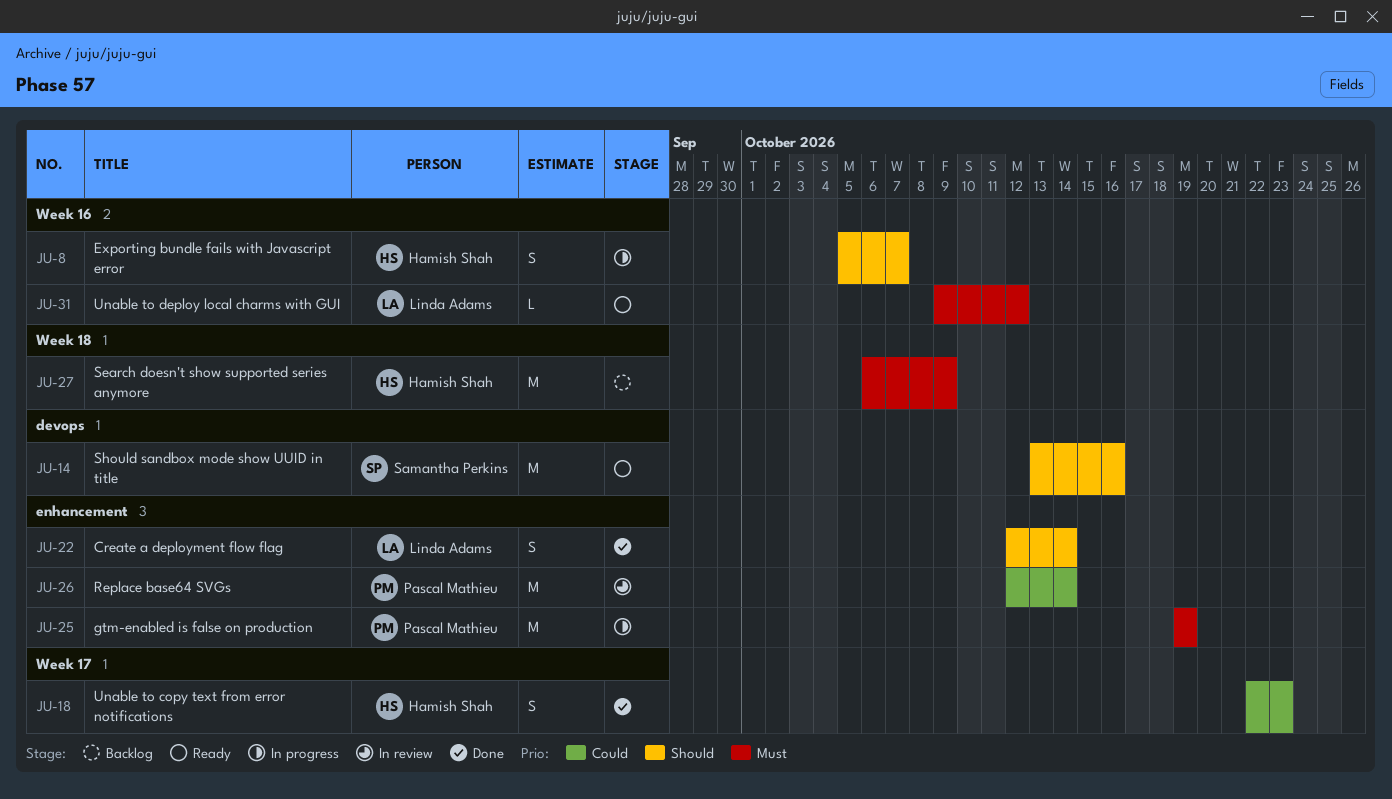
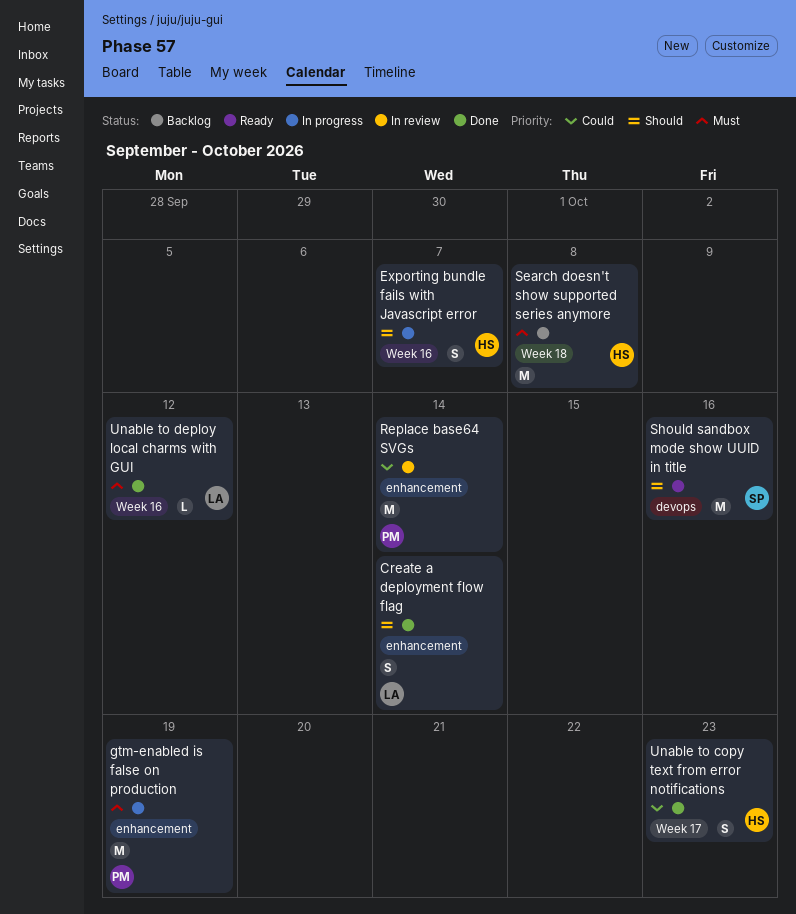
Search doesn't show supported series anymore, due: Oct 9 -> Oct 8
Unable to deploy local charms with GUI, status: Ready -> Done

